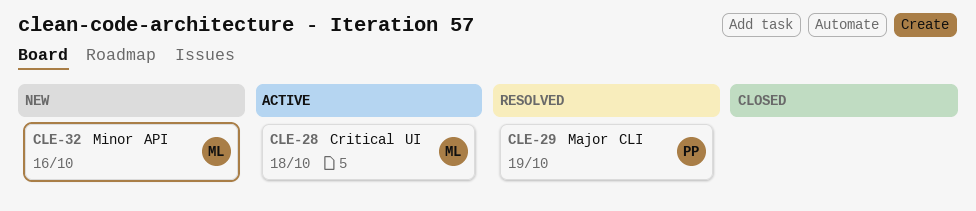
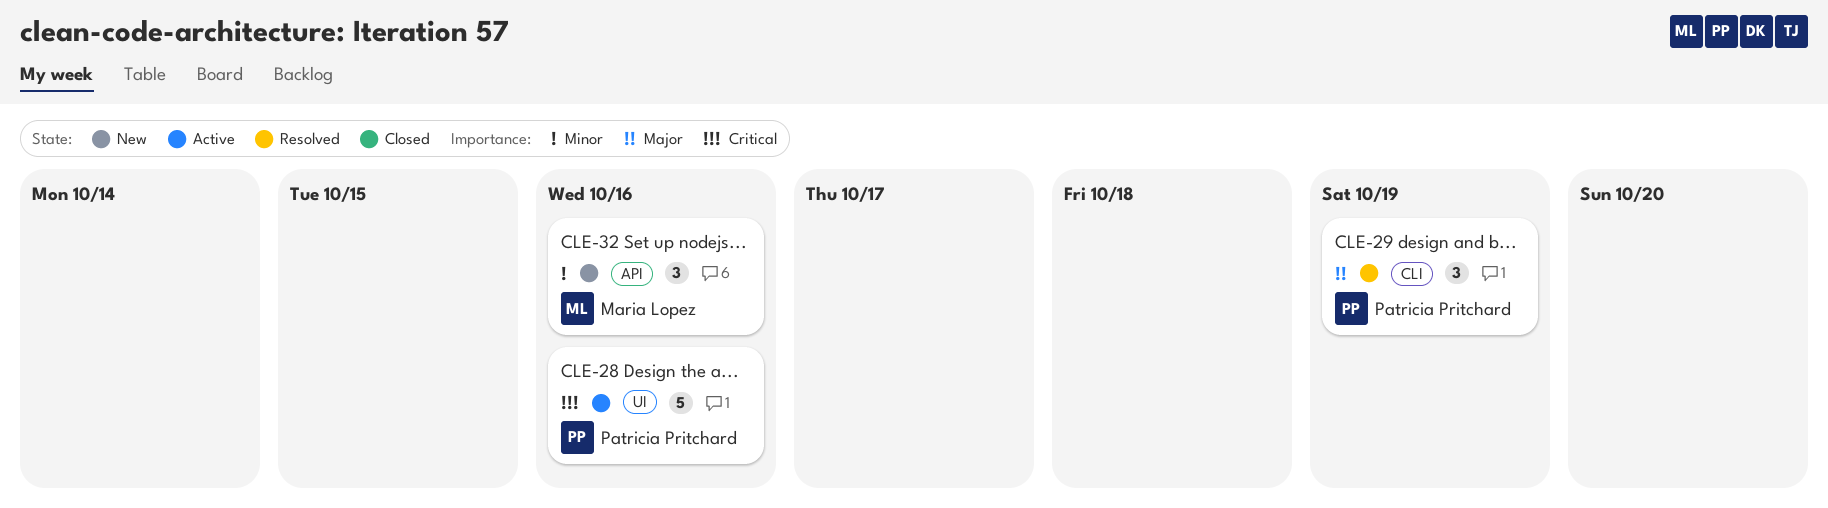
CLE-28, owner: Maria Lopez -> Patricia Pritchard
CLE-28, due: Oct 18 -> Oct 16

